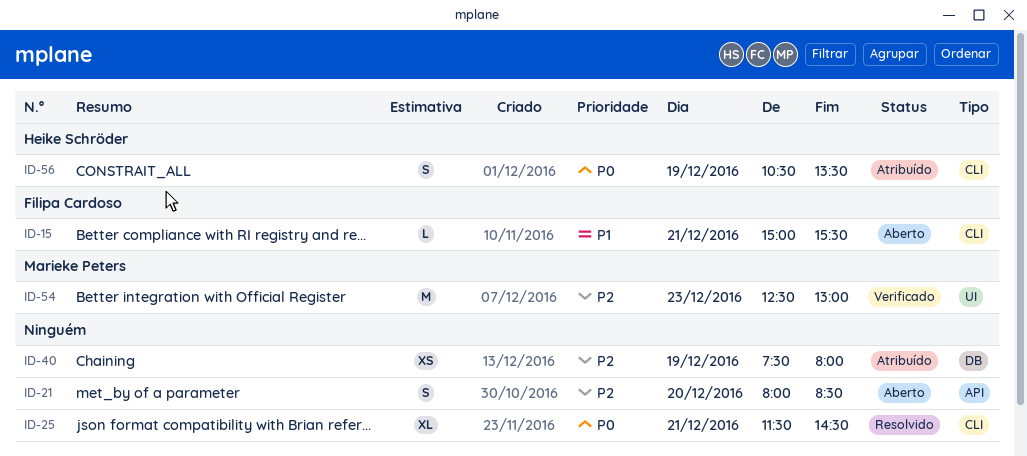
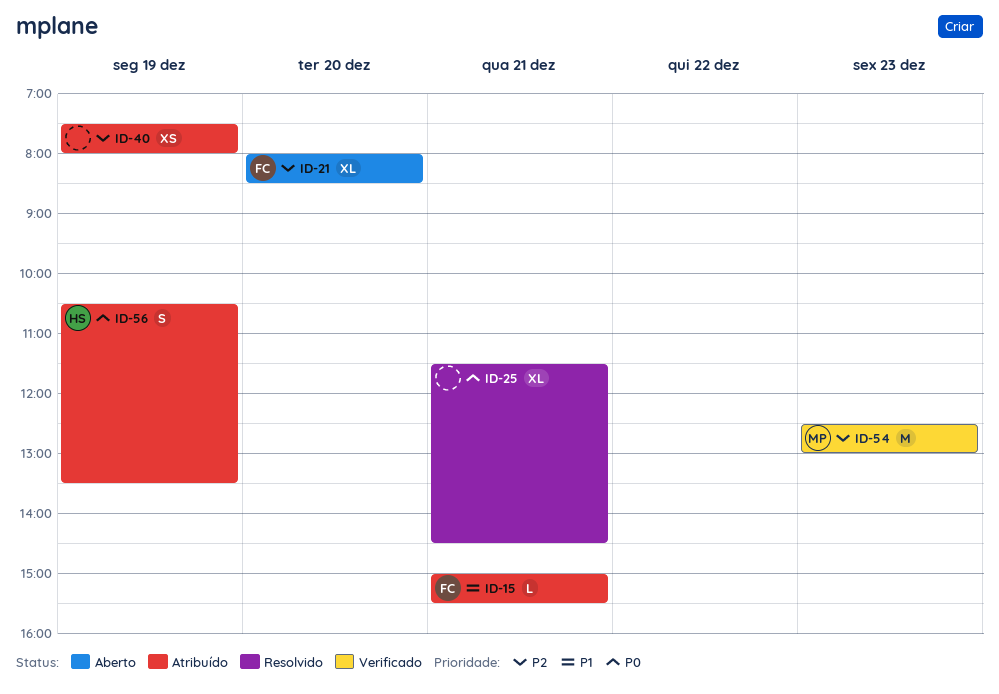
ID-15, status: Aberto -> Atribuído
ID-21, owner: none -> Filipa Cardoso
ID-21, estimate: S -> XL

